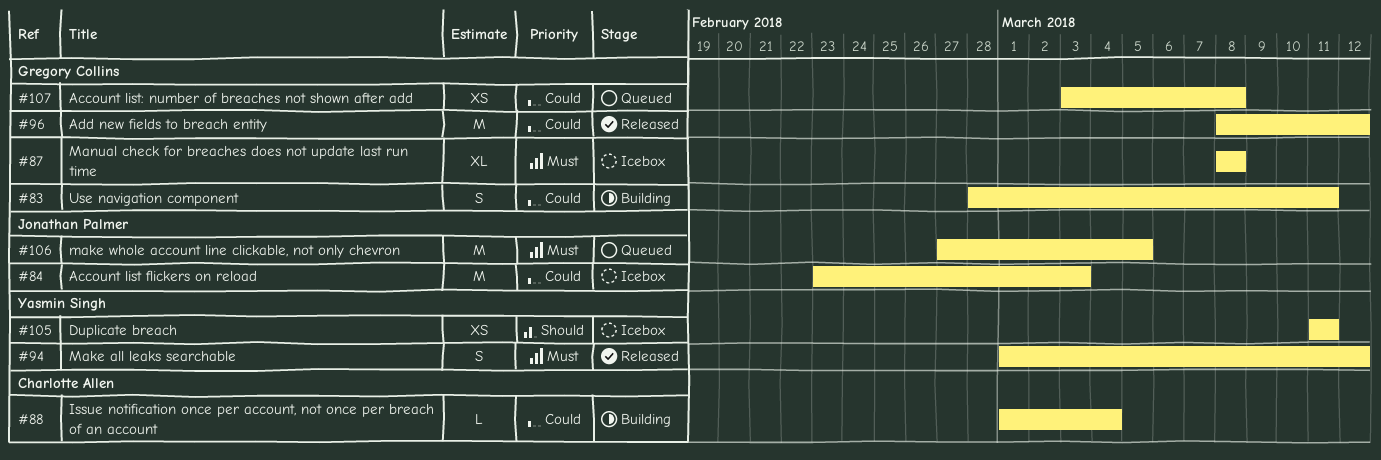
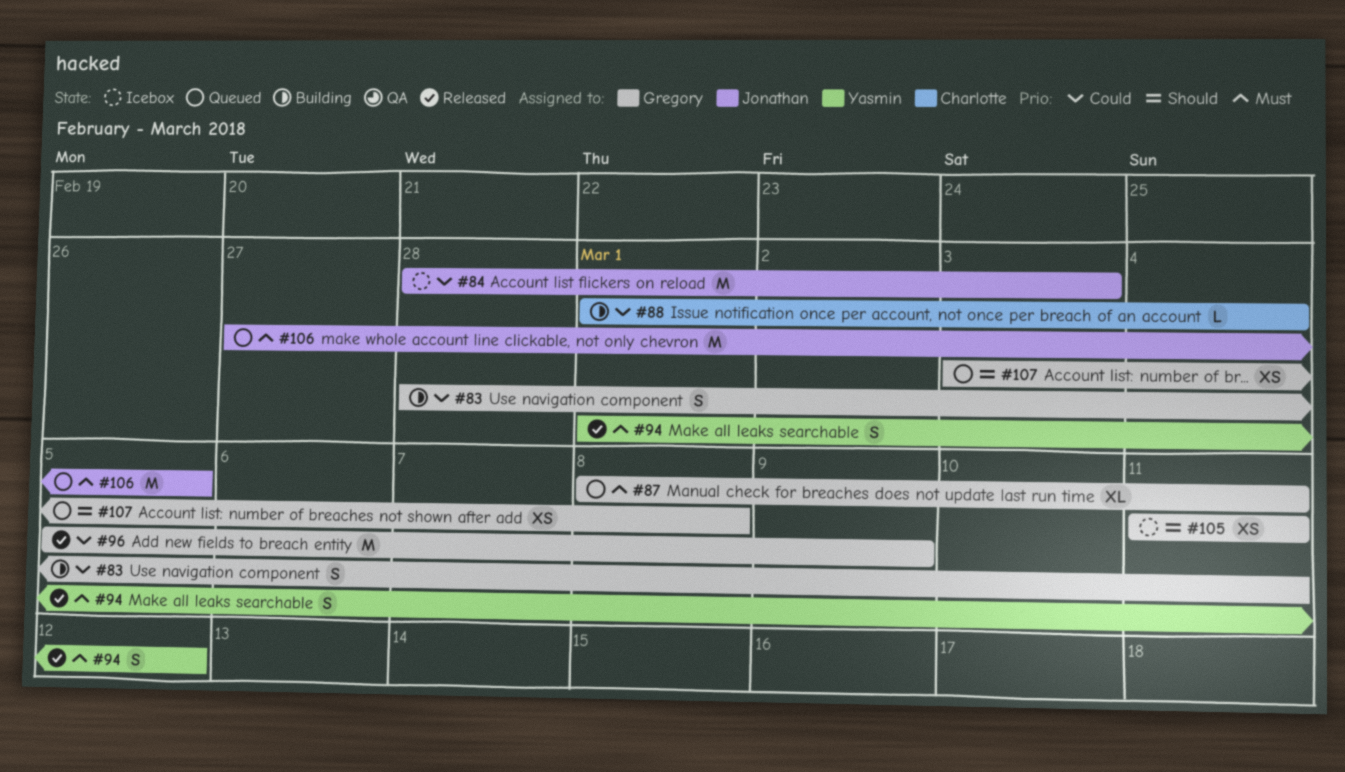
#84, start: Feb 23 -> Feb 28
#87, status: Icebox -> Queued
#87, due: Mar 8 -> Mar 11
#96, start: Mar 8 -> Mar 5
#96, due: Mar 12 -> Mar 9
#105, owner: Yasmin Singh -> Gregory Collins
#107, priority: Could -> Should

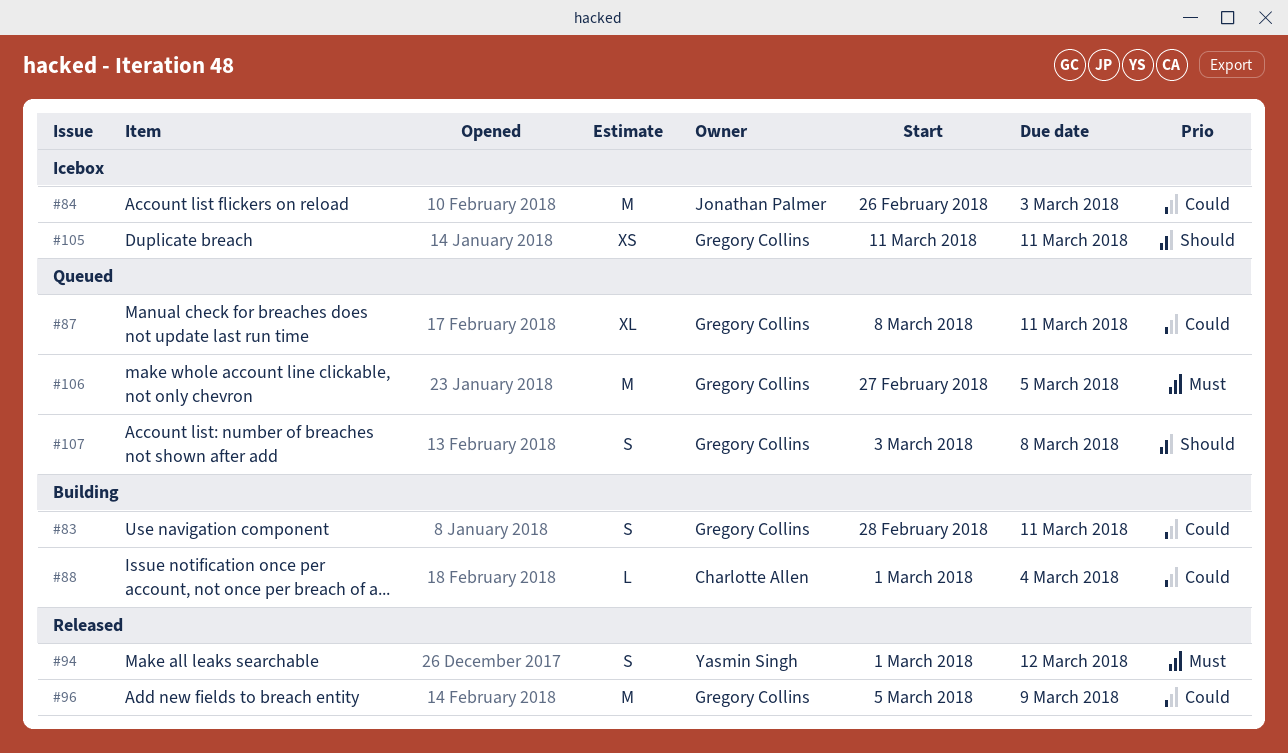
#84, start: Feb 28 -> Feb 26
#87, priority: Must -> Could
#106, owner: Jonathan Palmer -> Gregory Collins
#107, estimate: XS -> S

